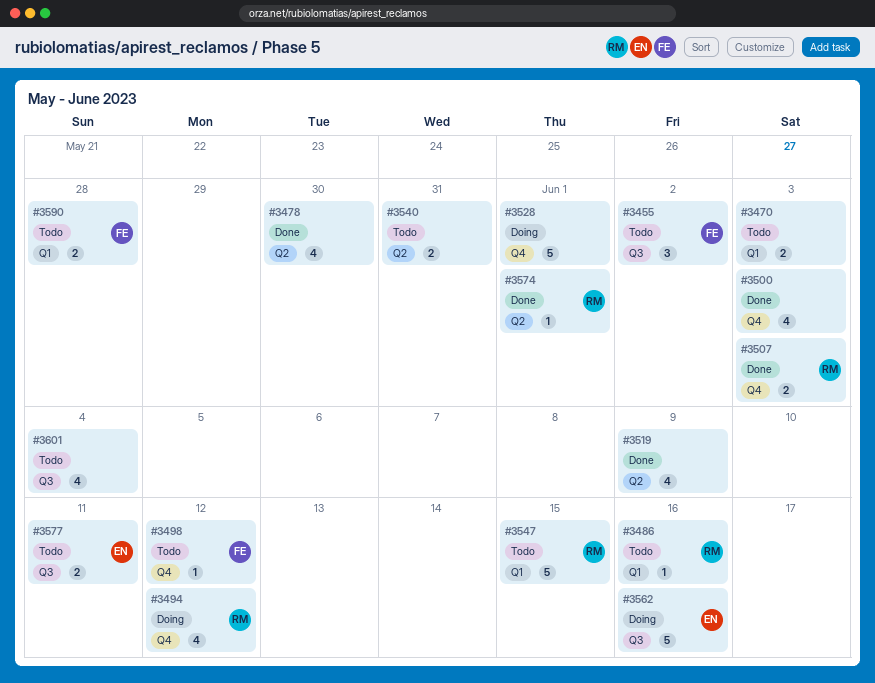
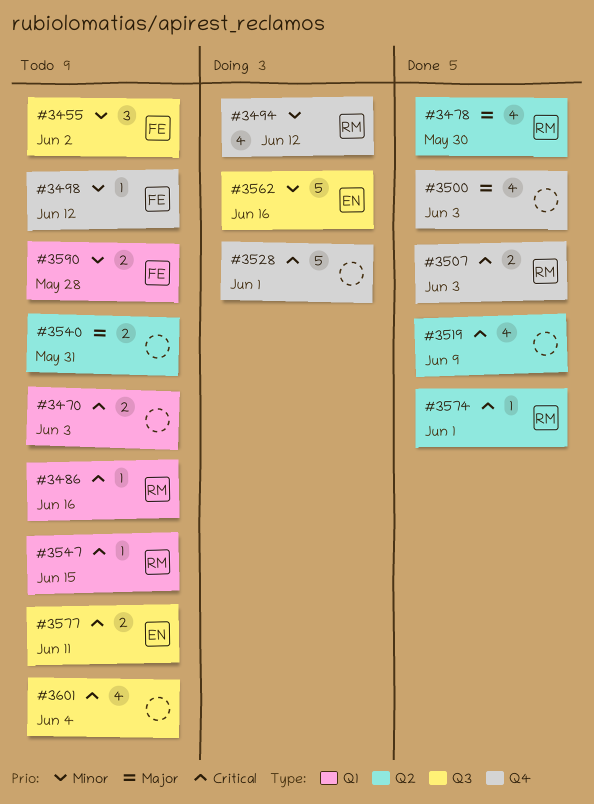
#3478, owner: none -> RM
#3547, estimate: 5 -> 1

